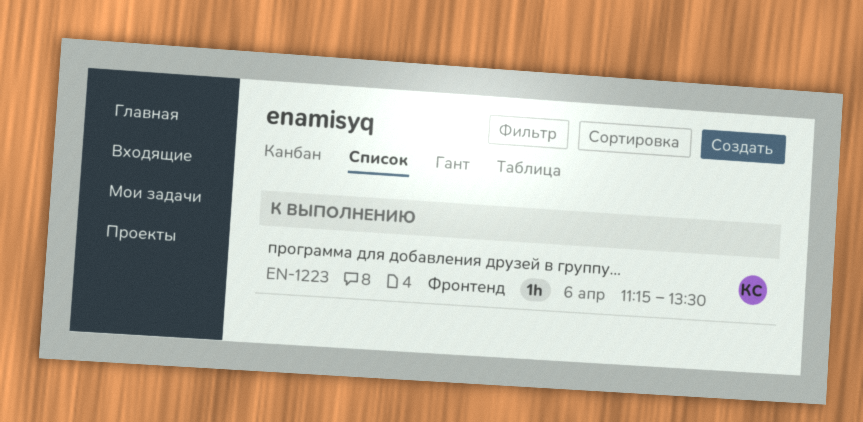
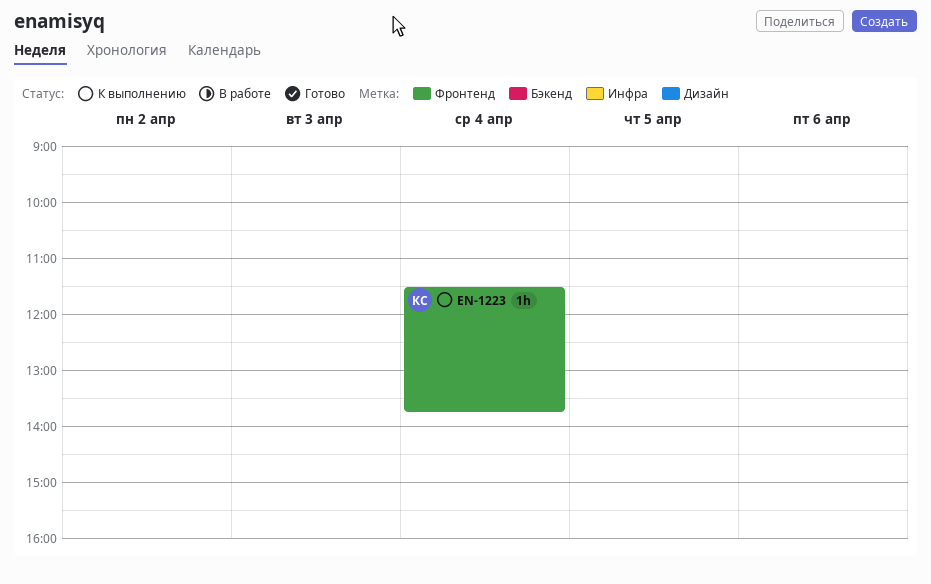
EN-1223, day: Apr 6 -> Apr 4
EN-1223, begins: 11:15 -> 11:30
EN-1223, ends: 13:30 -> 13:45

